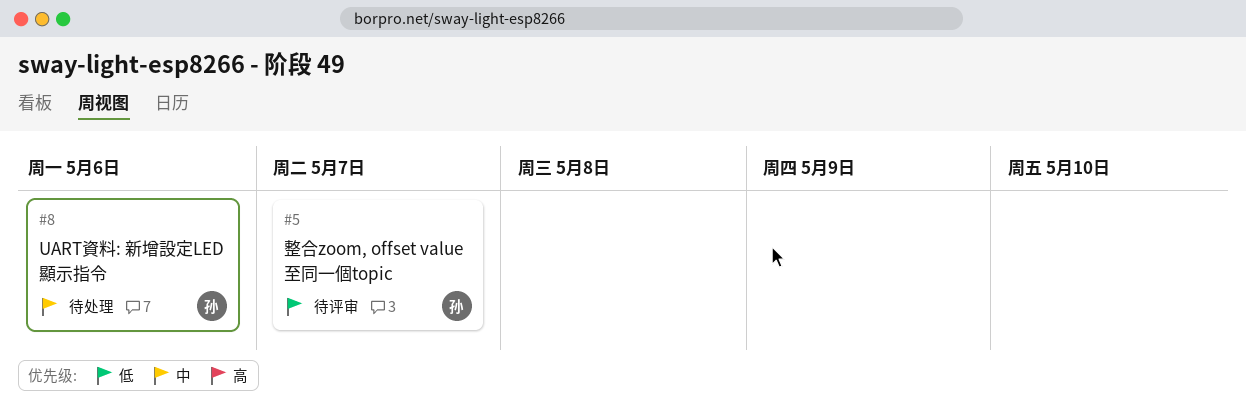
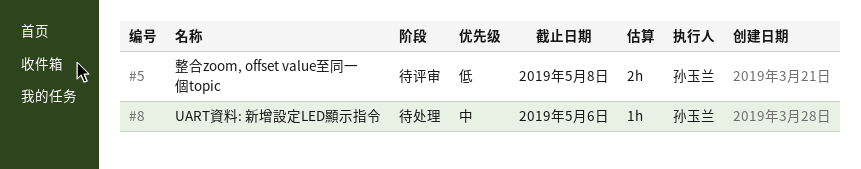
#5, due: May 7 -> May 8

